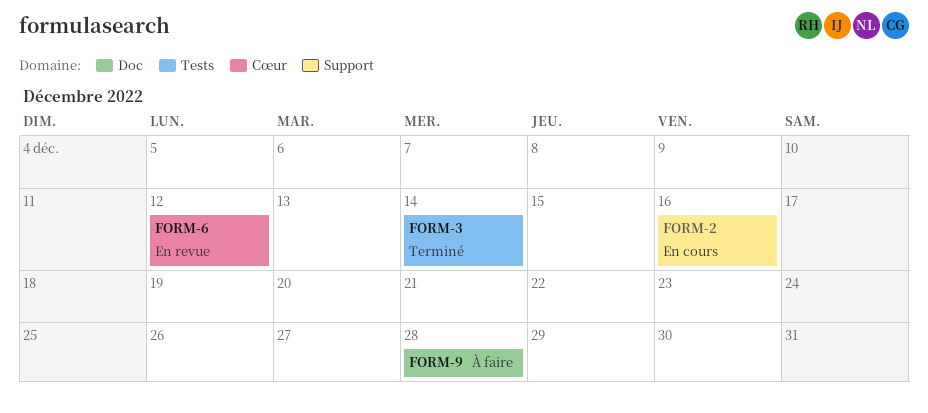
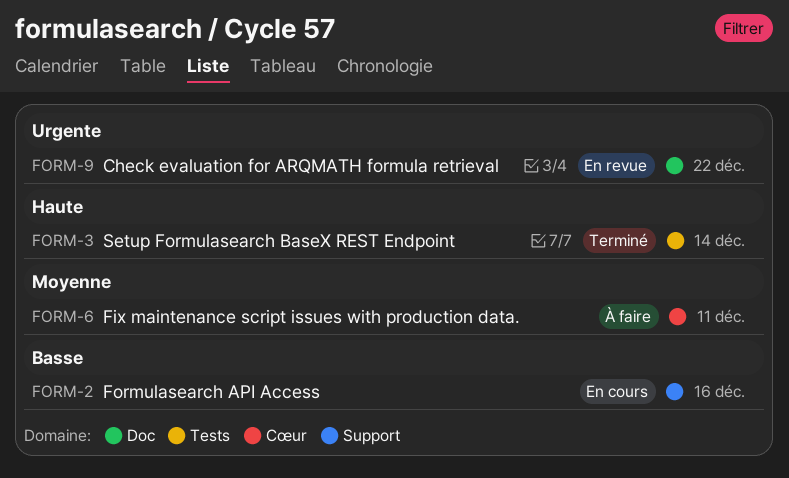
FORM-6, status: En revue -> À faire
FORM-6, due: Dec 12 -> Dec 11
FORM-9, status: À faire -> En revue
FORM-9, due: Dec 28 -> Dec 22

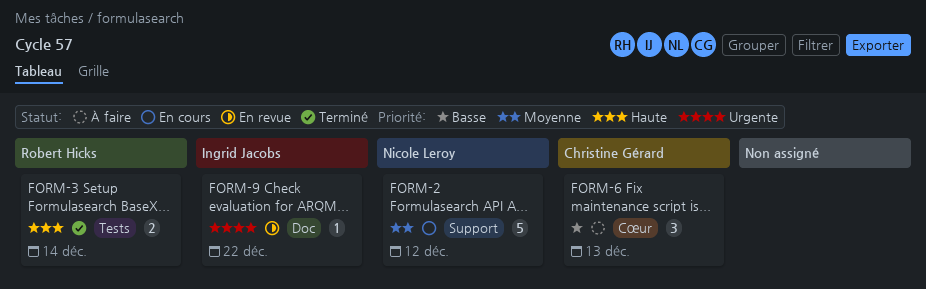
FORM-2, priority: Basse -> Moyenne
FORM-2, due: Dec 16 -> Dec 12
FORM-6, priority: Moyenne -> Basse
FORM-6, due: Dec 11 -> Dec 13

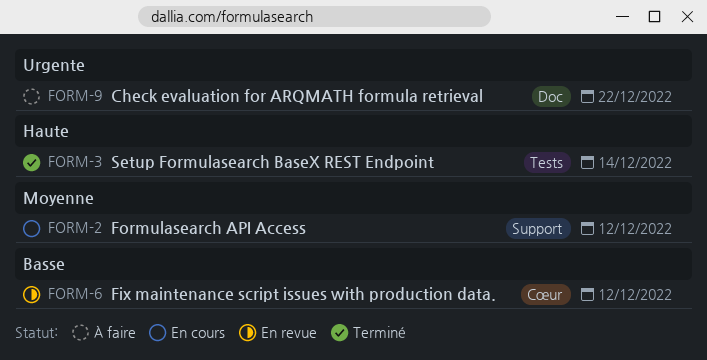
FORM-6, status: À faire -> En revue
FORM-6, due: Dec 13 -> Dec 12
FORM-9, status: En revue -> À faire

